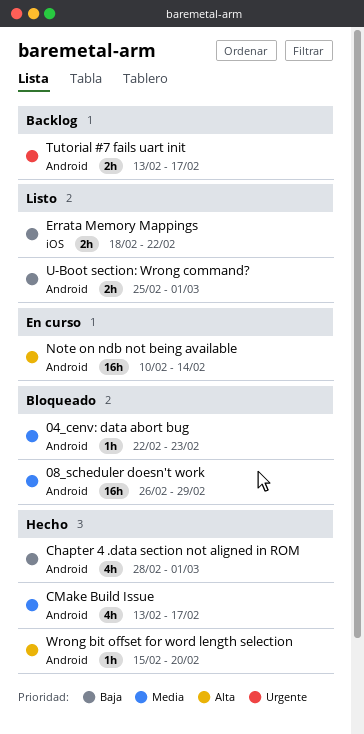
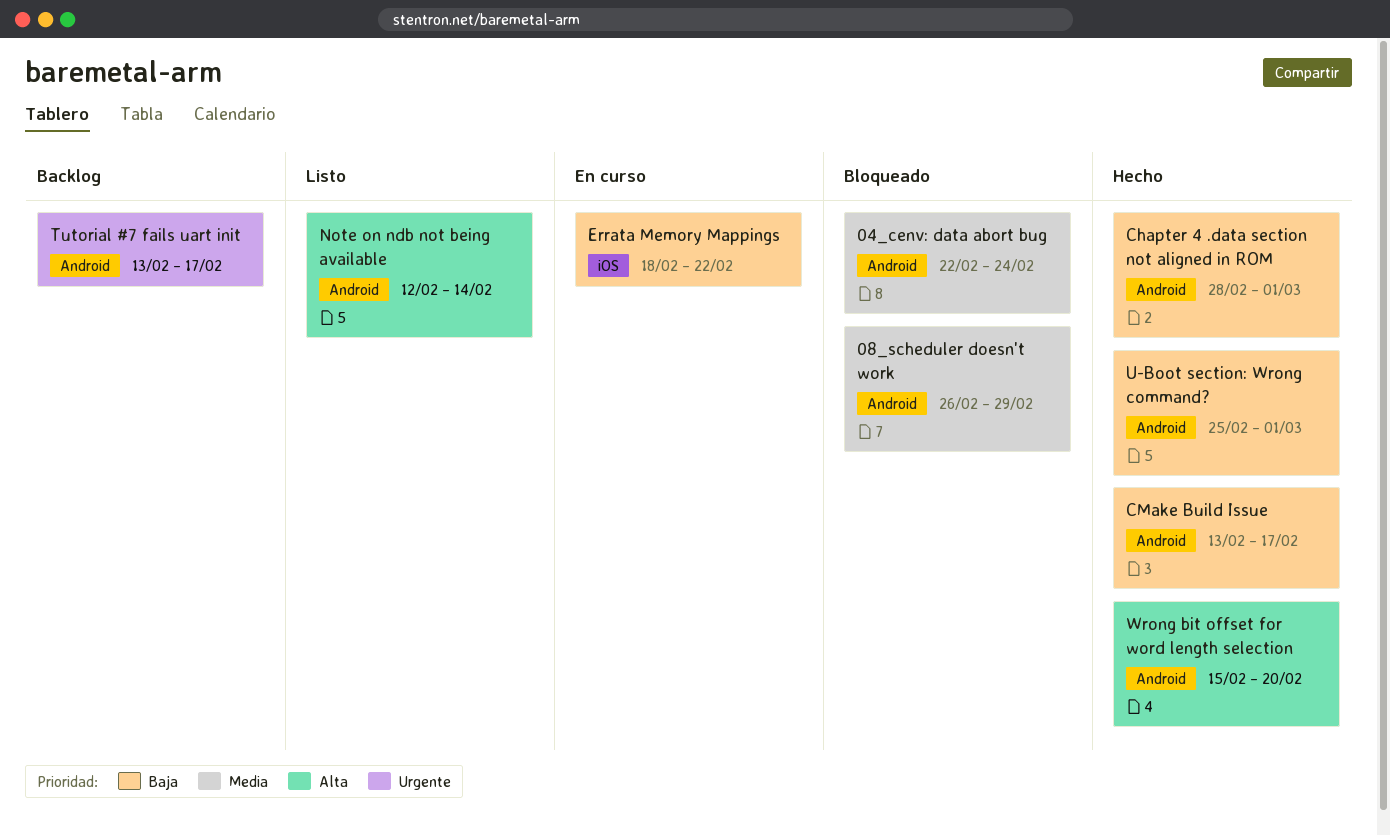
04_cenv: data abort bug, due: Feb 23 -> Feb 24
CMake Build Issue, priority: Media -> Baja
Errata Memory Mappings, status: Listo -> En curso
Note on ndb not being available, status: En curso -> Listo
Note on ndb not being available, start: Feb 10 -> Feb 12
U-Boot section: Wrong command?, status: Listo -> Hecho

